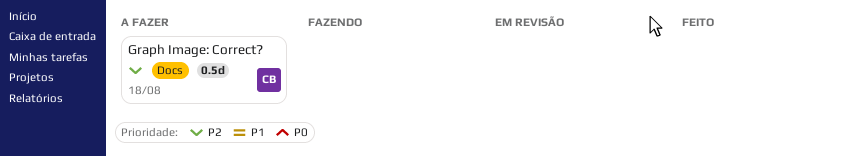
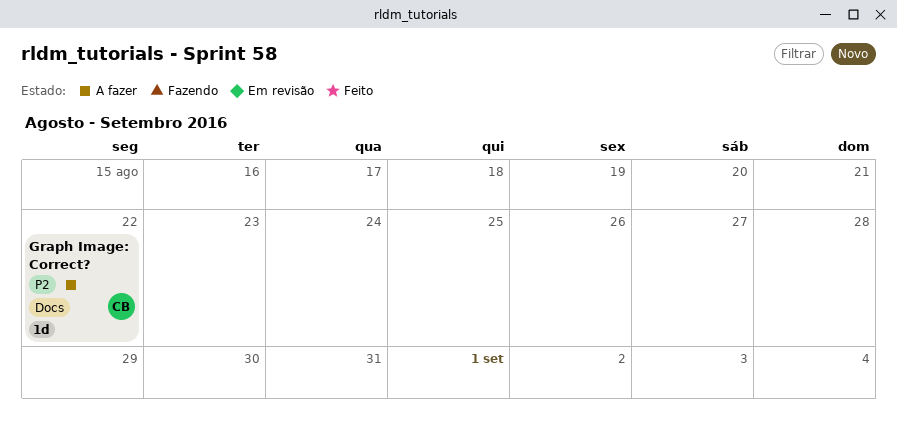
Graph Image: Correct?, estimate: 0.5d -> 1d
Graph Image: Correct?, due: Aug 18 -> Aug 22

